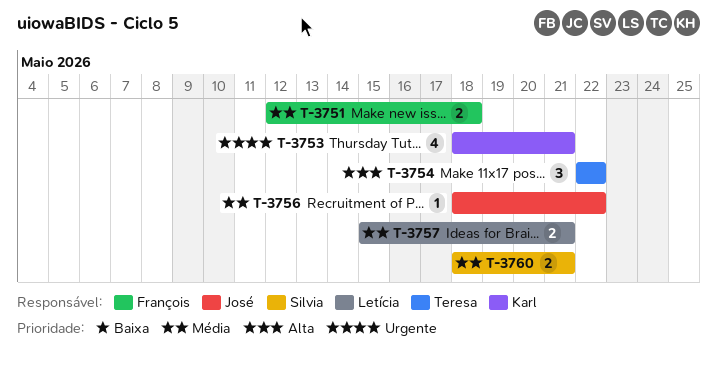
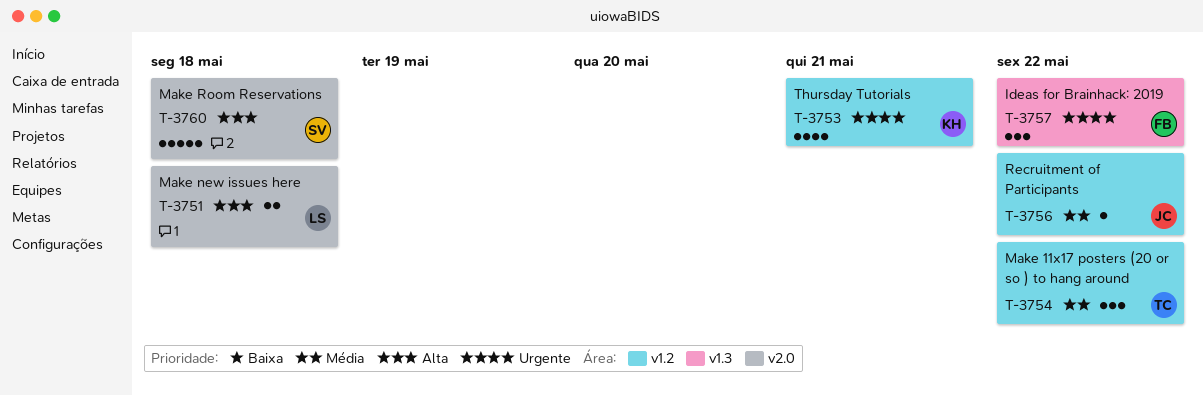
T-3751, owner: François -> Letícia
T-3751, priority: Média -> Alta
T-3754, priority: Alta -> Média
T-3757, owner: Letícia -> François
T-3757, priority: Média -> Urgente
T-3757, estimate: 2 -> 3
T-3757, due: May 21 -> May 22
T-3760, priority: Média -> Alta
T-3760, estimate: 2 -> 5
T-3760, due: May 21 -> May 18

